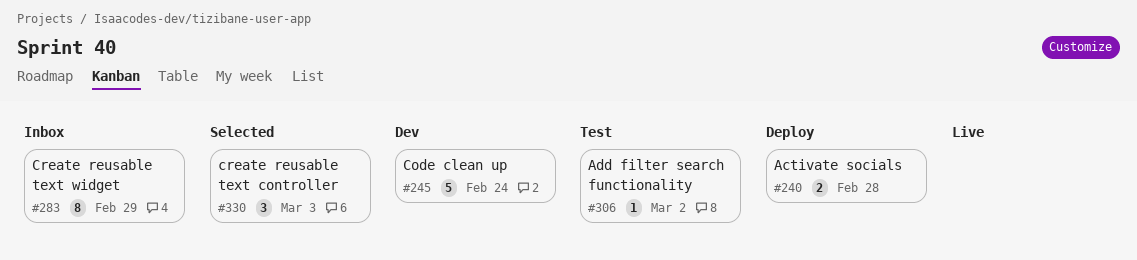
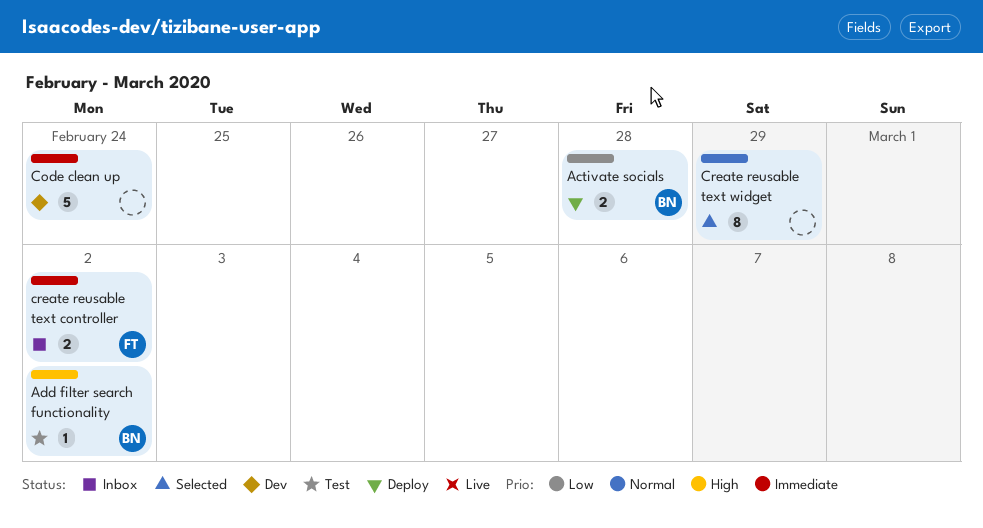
create reusable text controller, status: Selected -> Inbox
create reusable text controller, estimate: 3 -> 2
create reusable text controller, due: Mar 3 -> Mar 2
Create reusable text widget, status: Inbox -> Selected

